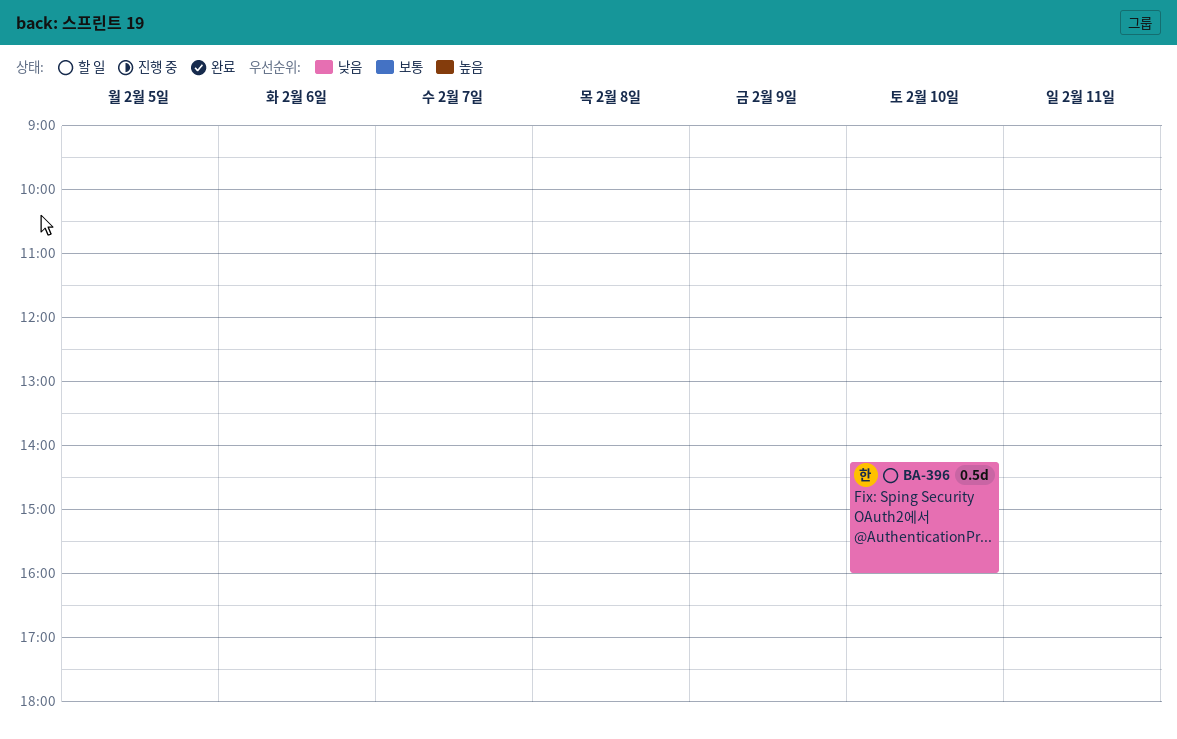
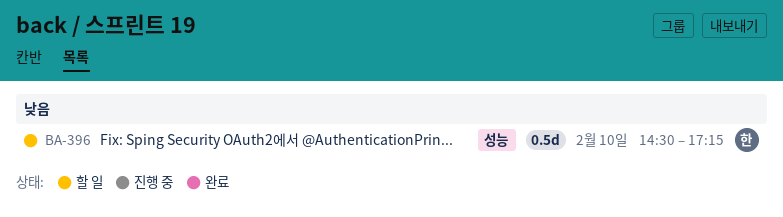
BA-396, begins: 14:15 -> 14:30
BA-396, ends: 16:00 -> 17:15

